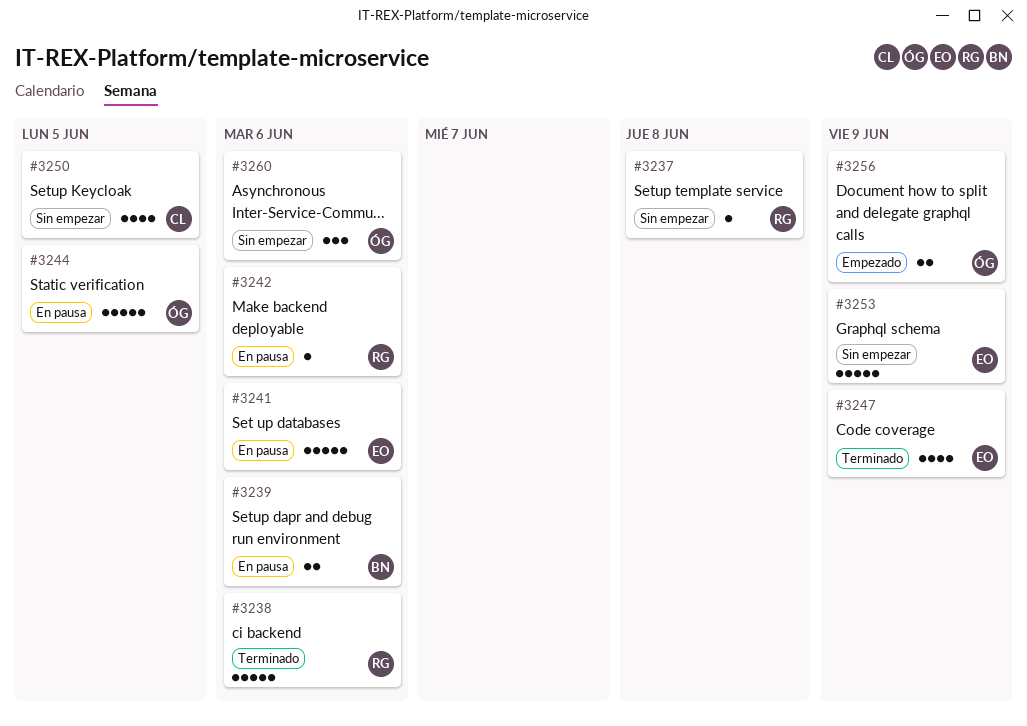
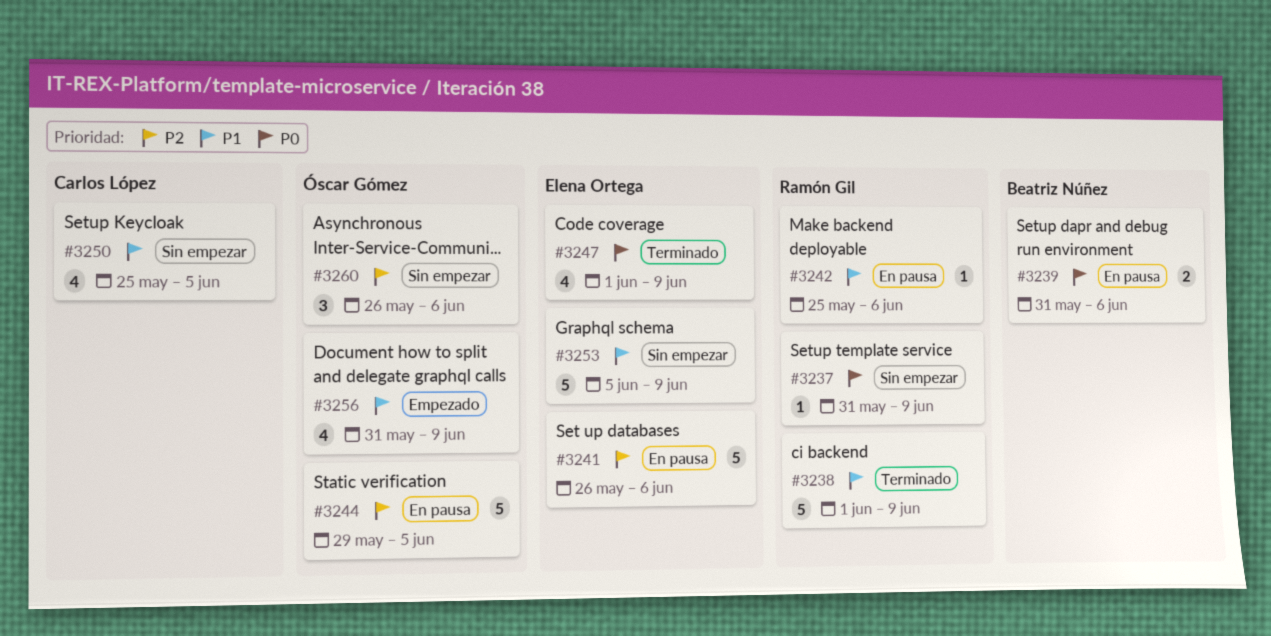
#3237, due: Jun 8 -> Jun 9
#3238, due: Jun 6 -> Jun 9
#3256, estimate: 2 -> 4

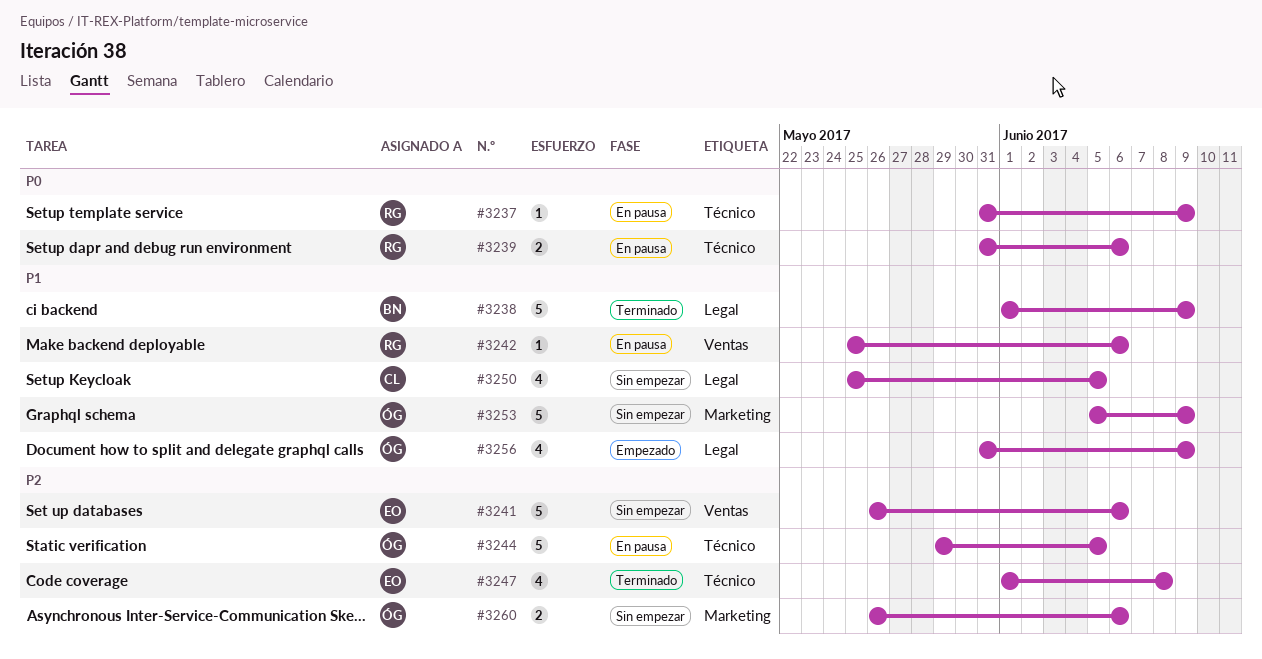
#3237, status: Sin empezar -> En pausa
#3238, owner: Ramón Gil -> Beatriz Núñez
#3239, owner: Beatriz Núñez -> Ramón Gil
#3241, status: En pausa -> Sin empezar
#3247, priority: P0 -> P2
#3247, due: Jun 9 -> Jun 8
#3253, owner: Elena Ortega -> Óscar Gómez
#3260, estimate: 3 -> 2

